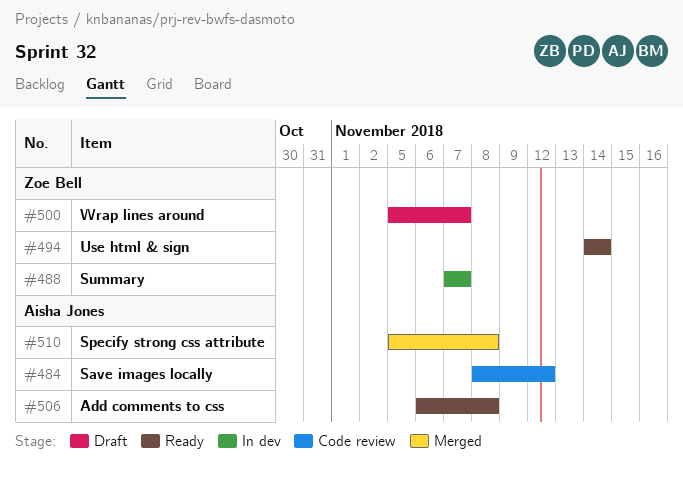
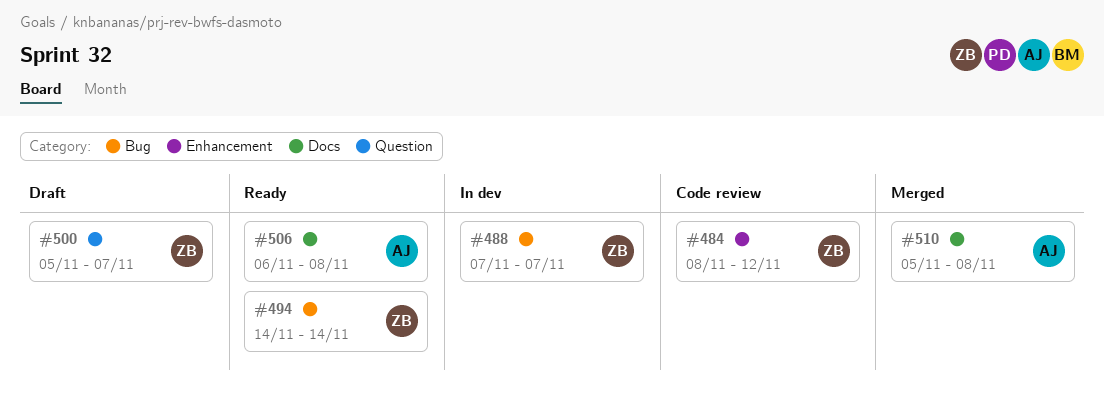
#484, owner: Aisha Jones -> Zoe Bell

